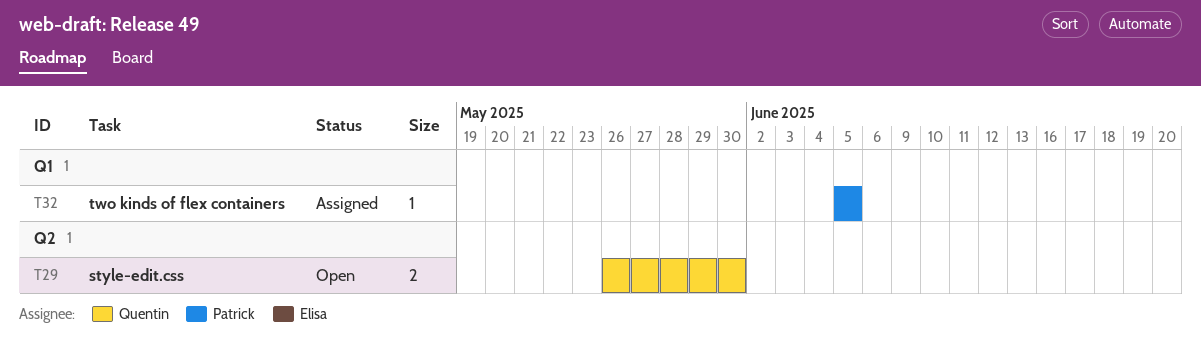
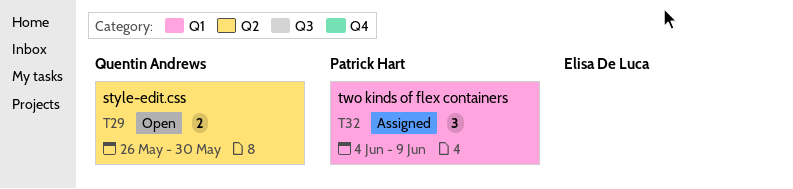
T32, estimate: 1 -> 3
T32, start: Jun 5 -> Jun 4
T32, due: Jun 5 -> Jun 9

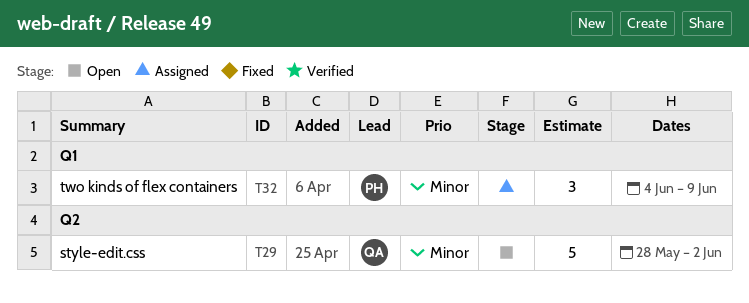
T29, estimate: 2 -> 5
T29, start: May 26 -> May 28
T29, due: May 30 -> Jun 2

